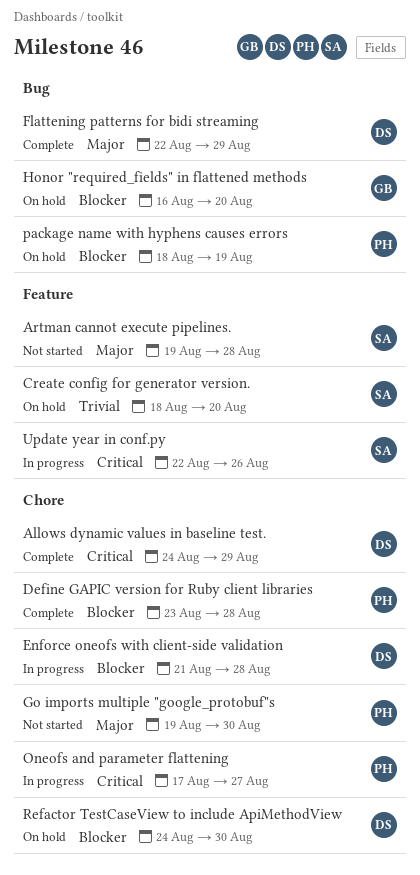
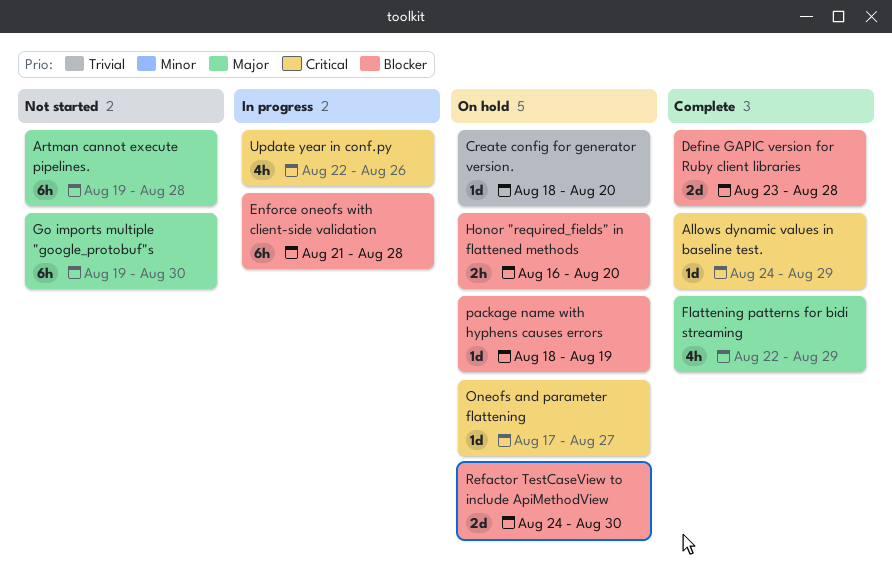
Oneofs and parameter flattening, status: In progress -> On hold

